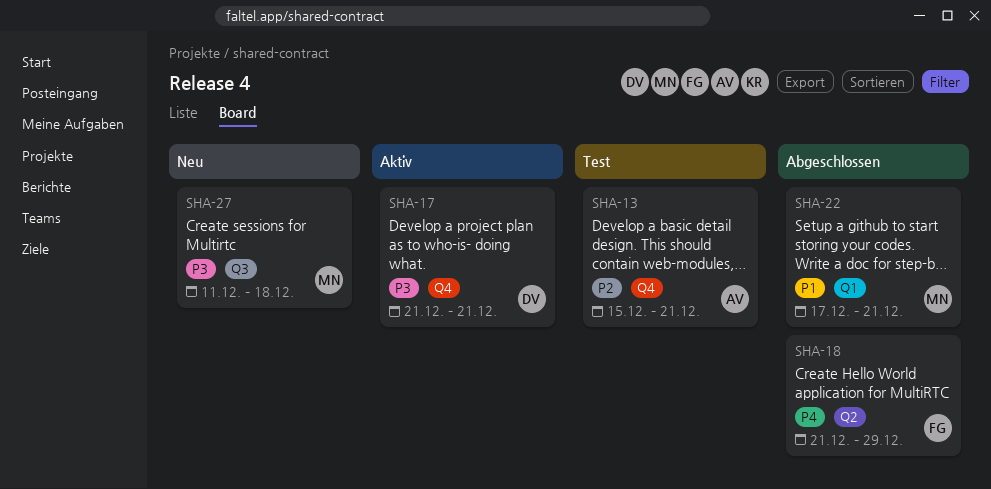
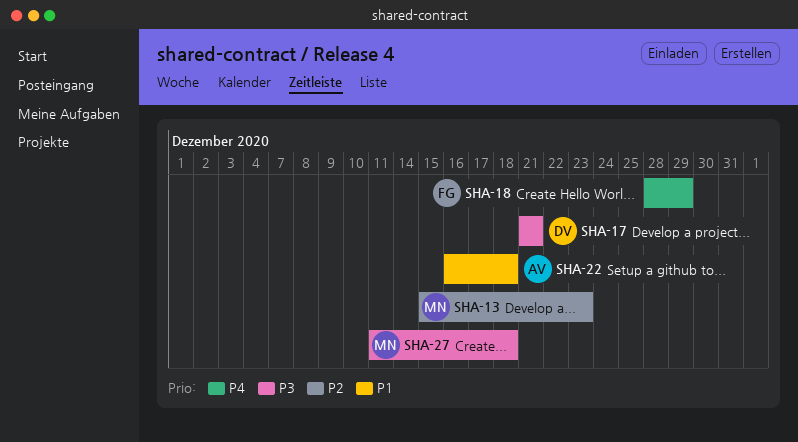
SHA-13, owner: AV -> MN
SHA-13, due: Dec 21 -> Dec 23
SHA-18, start: Dec 21 -> Dec 28
SHA-22, owner: MN -> AV
SHA-22, start: Dec 17 -> Dec 16
SHA-22, due: Dec 21 -> Dec 18

